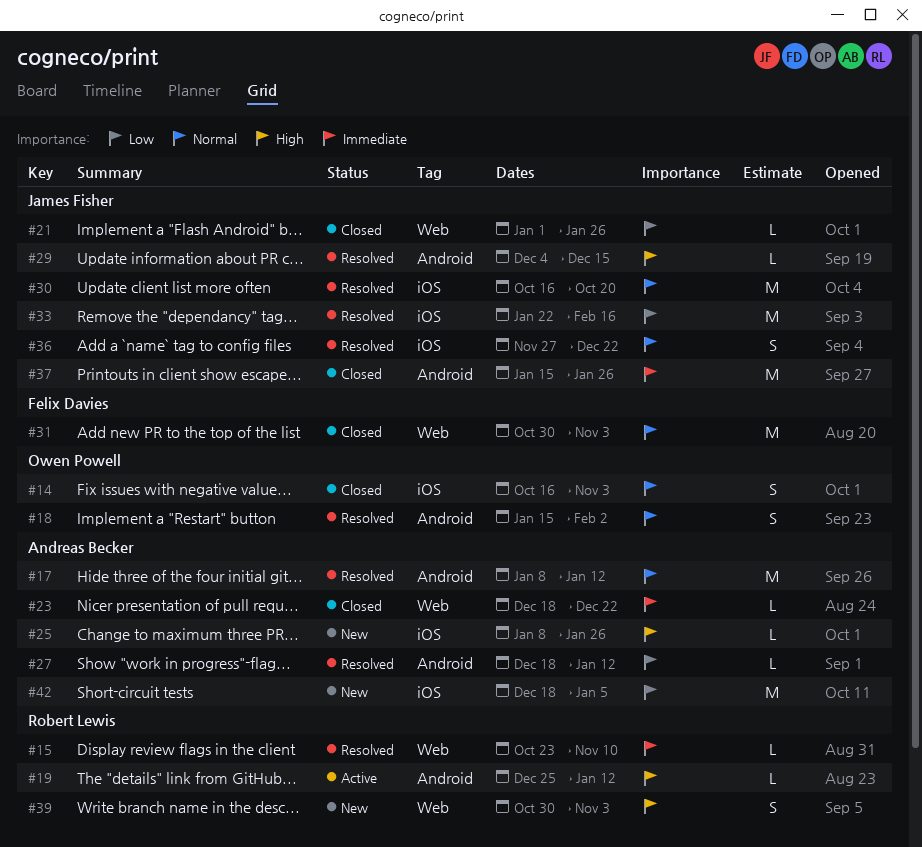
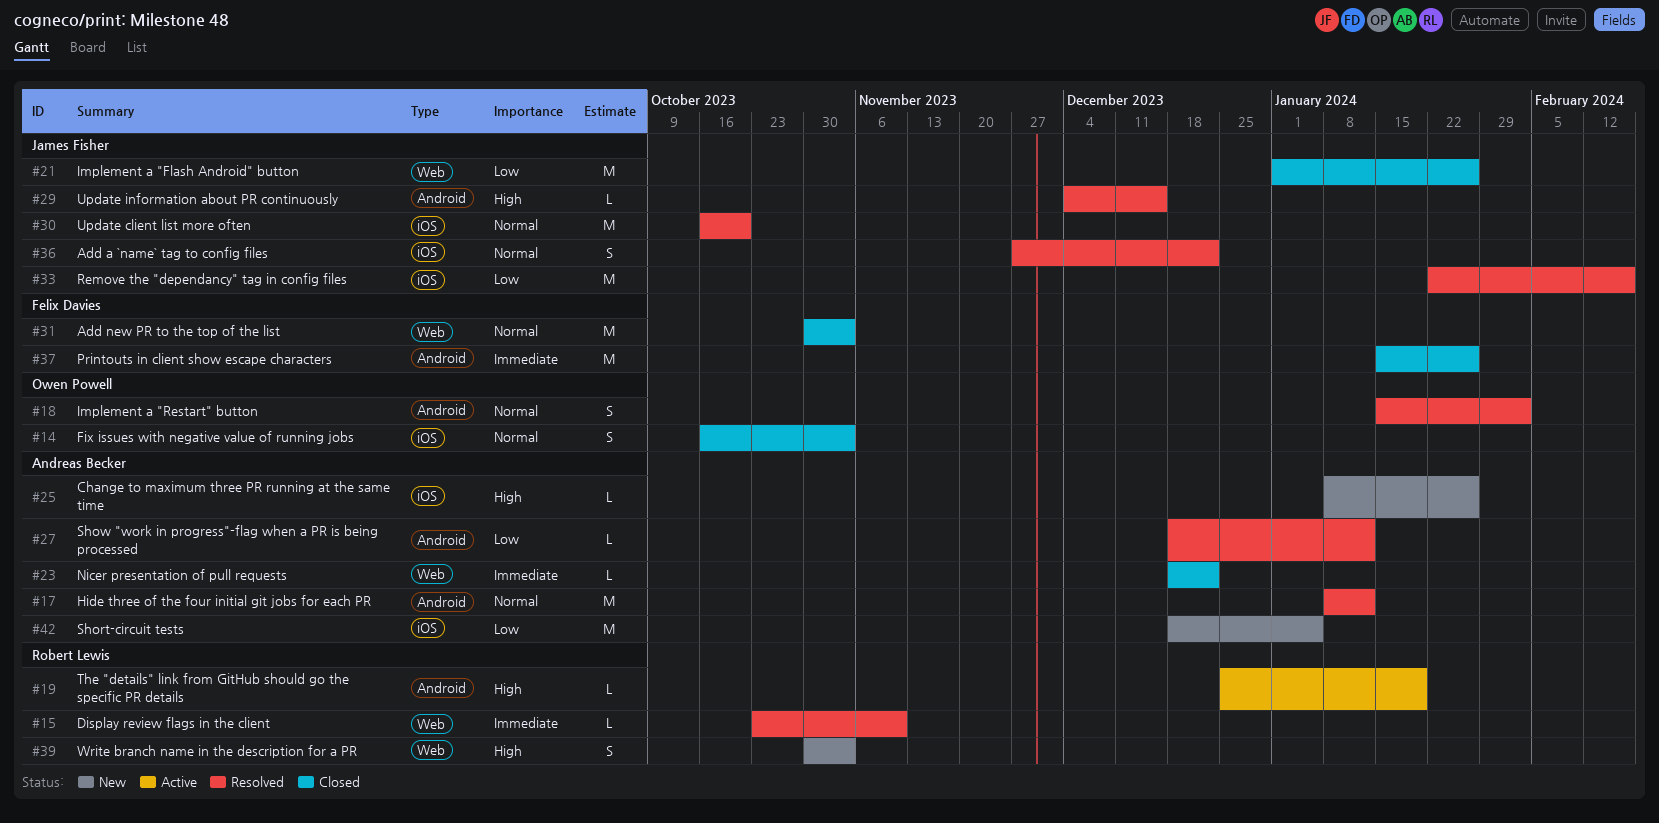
#19, due: Jan 12 -> Jan 19
#21, estimate: L -> M
#37, owner: James Fisher -> Felix Davies

